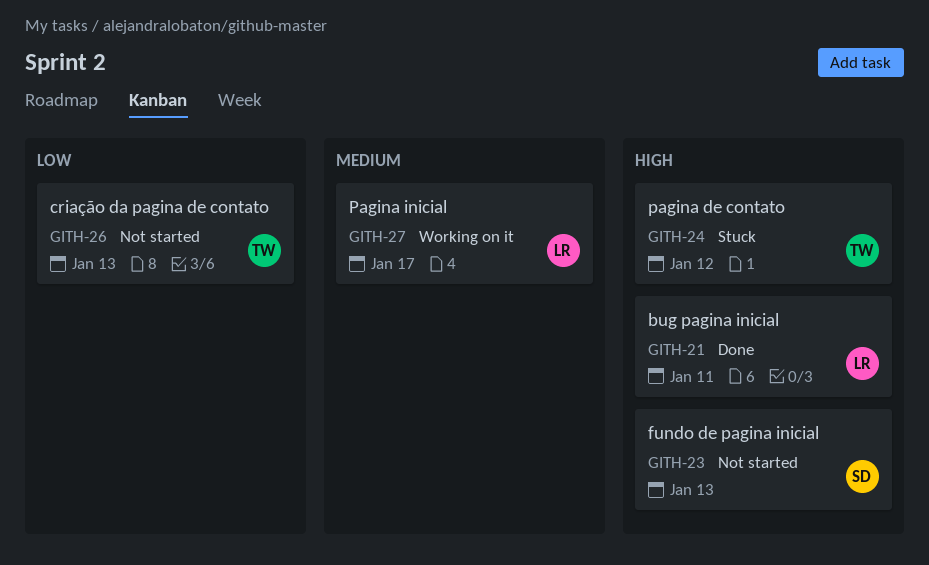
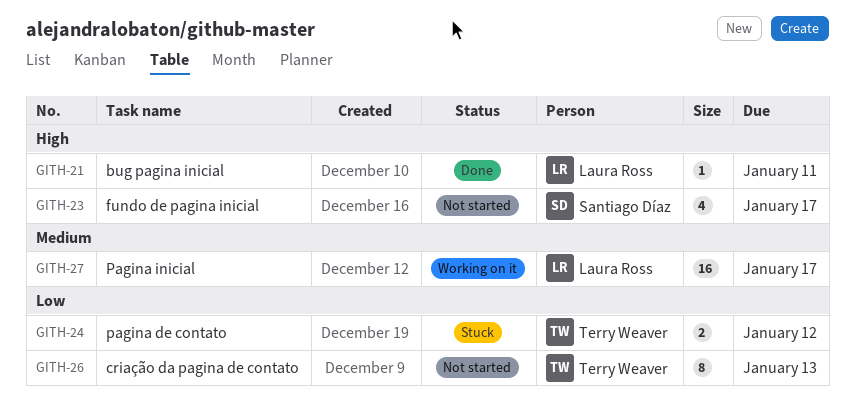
GITH-23, due: Jan 13 -> Jan 17
GITH-24, priority: High -> Low

